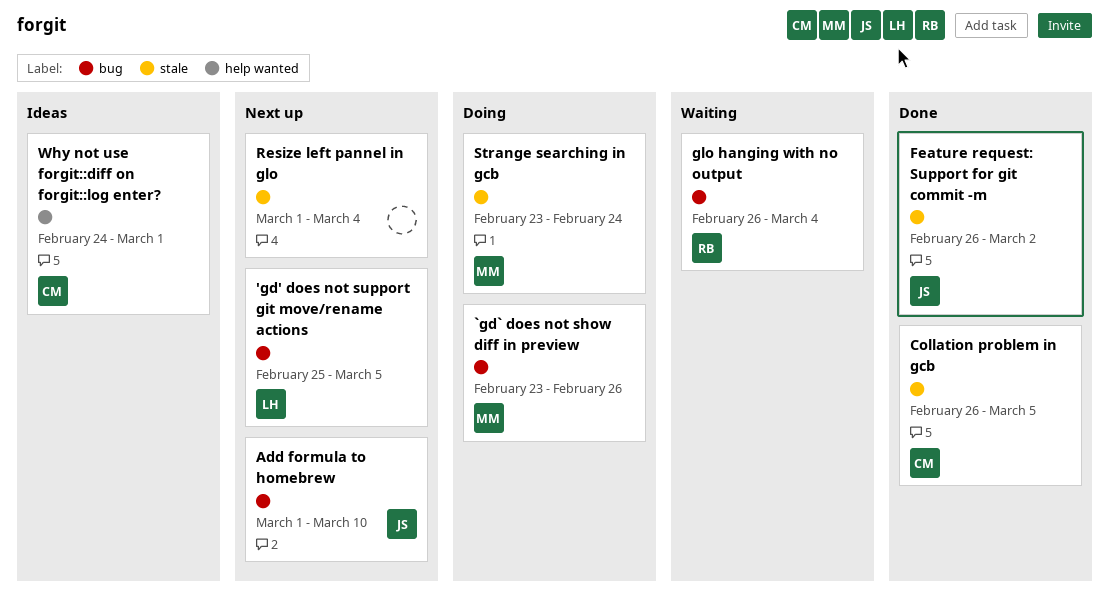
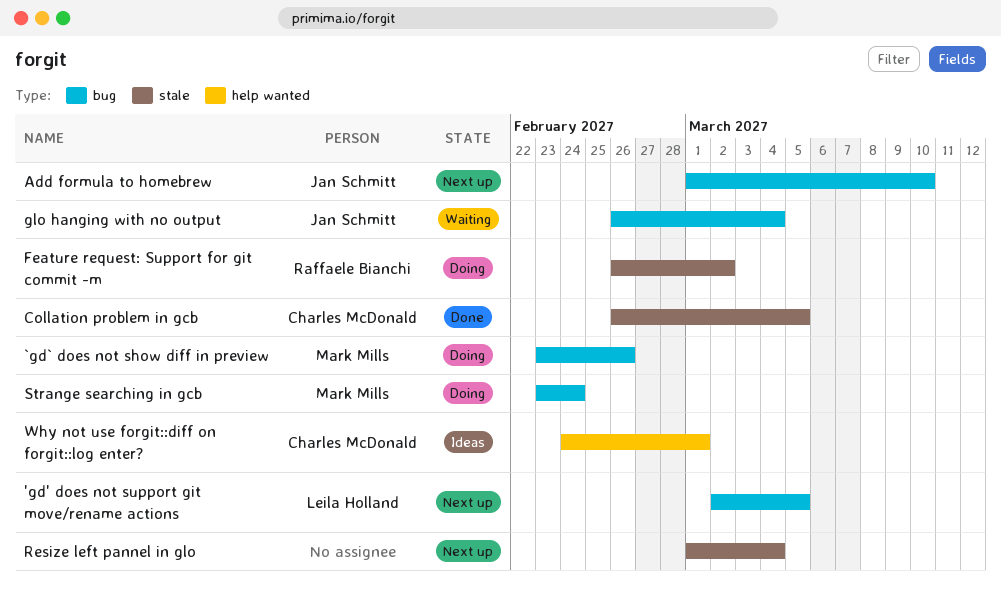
'gd' does not support git move/rename actions, start: Feb 25 -> Mar 2
Feature request: Support for git commit -m, status: Done -> Doing
Feature request: Support for git commit -m, owner: Jan Schmitt -> Raffaele Bianchi
glo hanging with no output, owner: Raffaele Bianchi -> Jan Schmitt
Strange searching in gcb, label: stale -> bug

